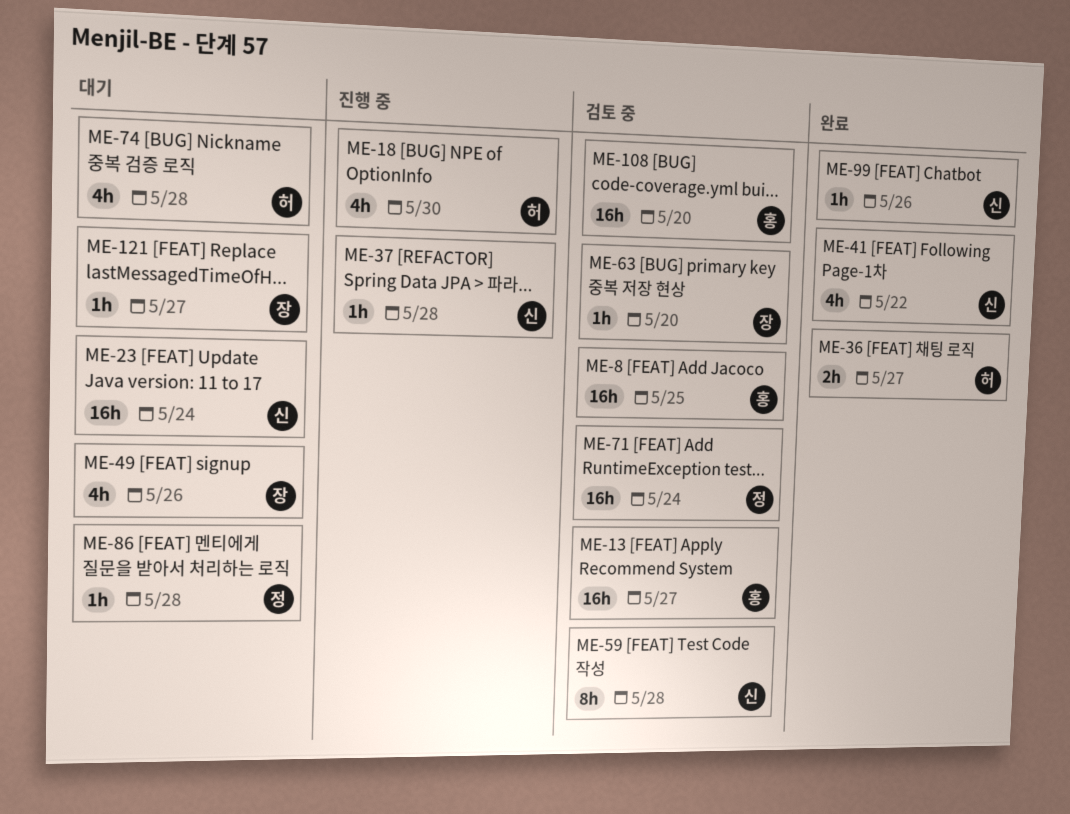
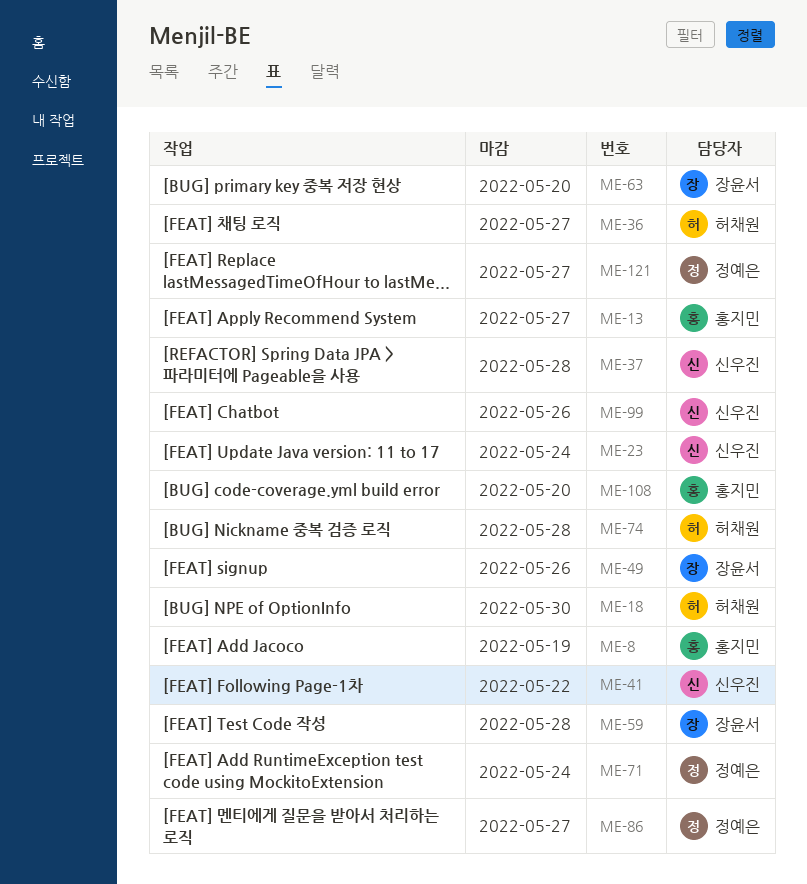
ME-8, due: May 25 -> May 19
ME-59, owner: 신우진 -> 장윤서
ME-86, due: May 28 -> May 27
ME-121, owner: 장윤서 -> 정예은

